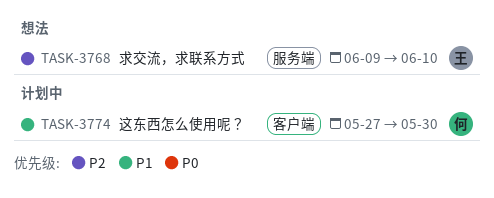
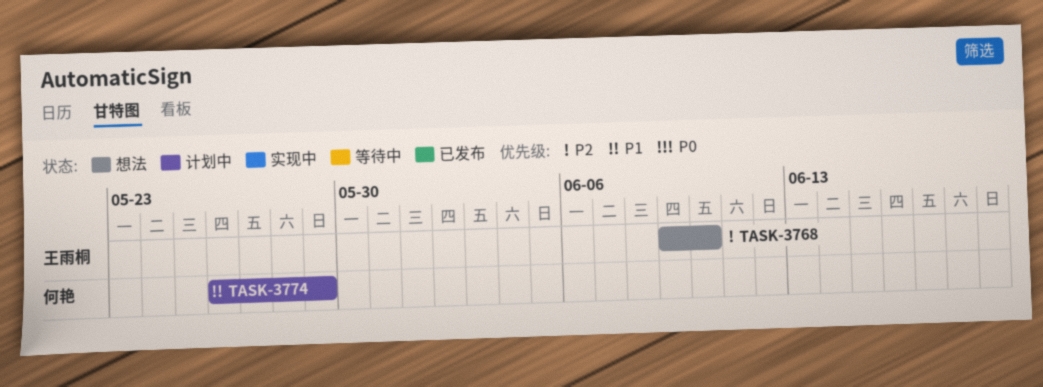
TASK-3774, start: May 27 -> May 26
TASK-3774, due: May 30 -> May 29

